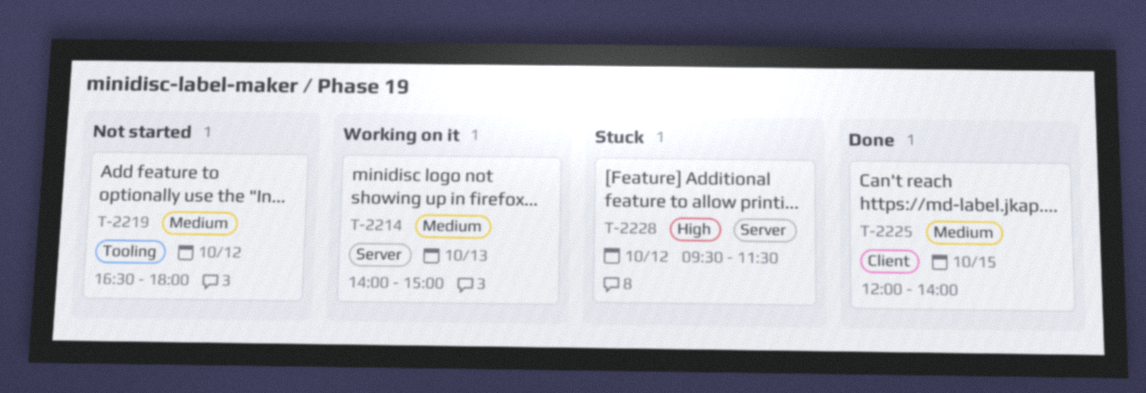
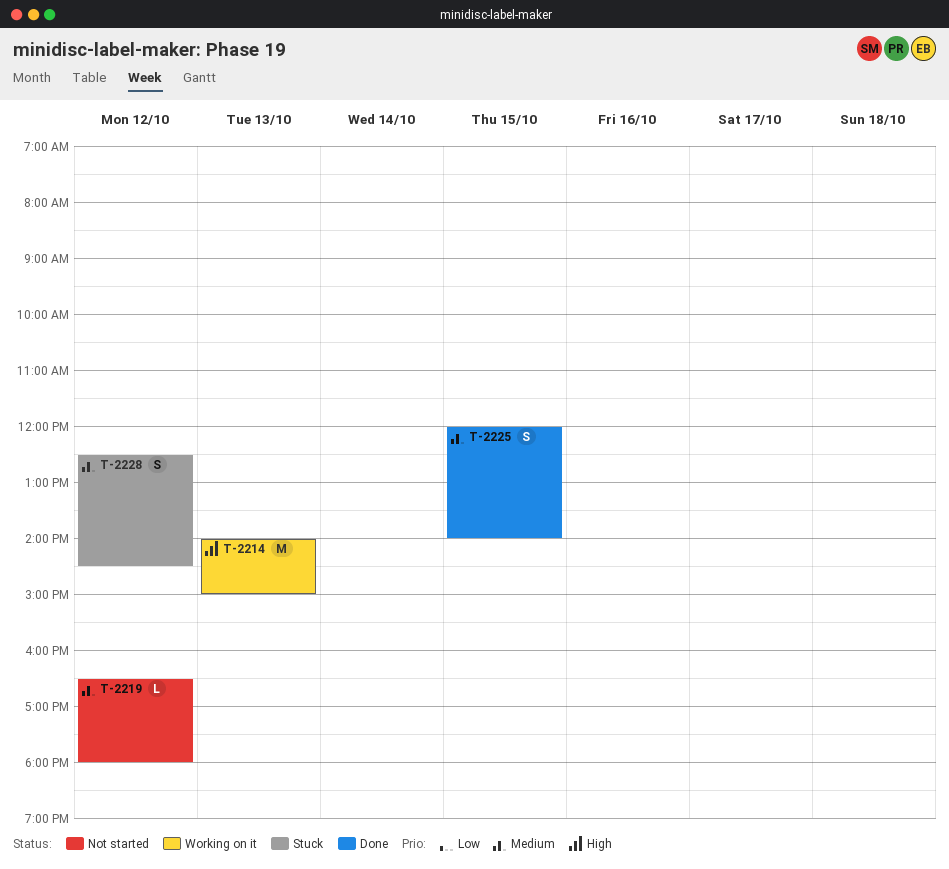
T-2214, priority: Medium -> High
T-2228, priority: High -> Medium
T-2228, begins: 09:30 -> 12:30
T-2228, ends: 11:30 -> 14:30

